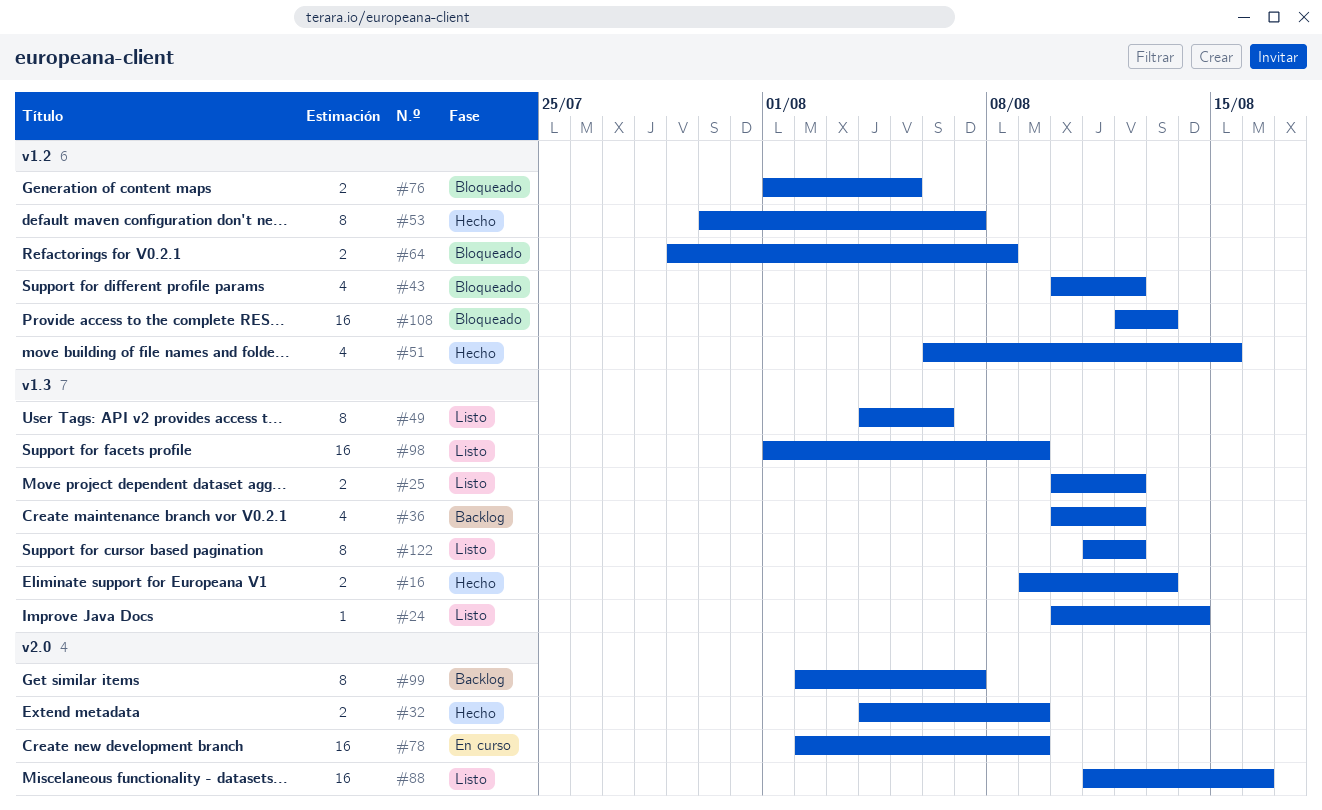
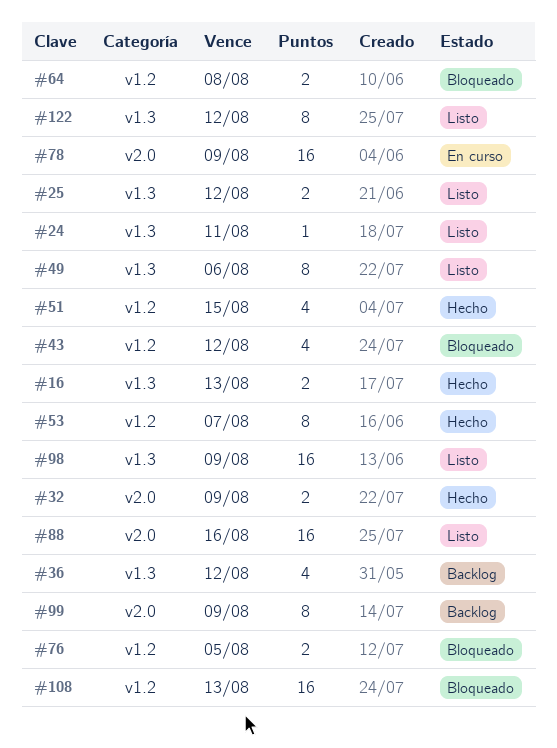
#24, due: Aug 14 -> Aug 11
#99, due: Aug 7 -> Aug 9

